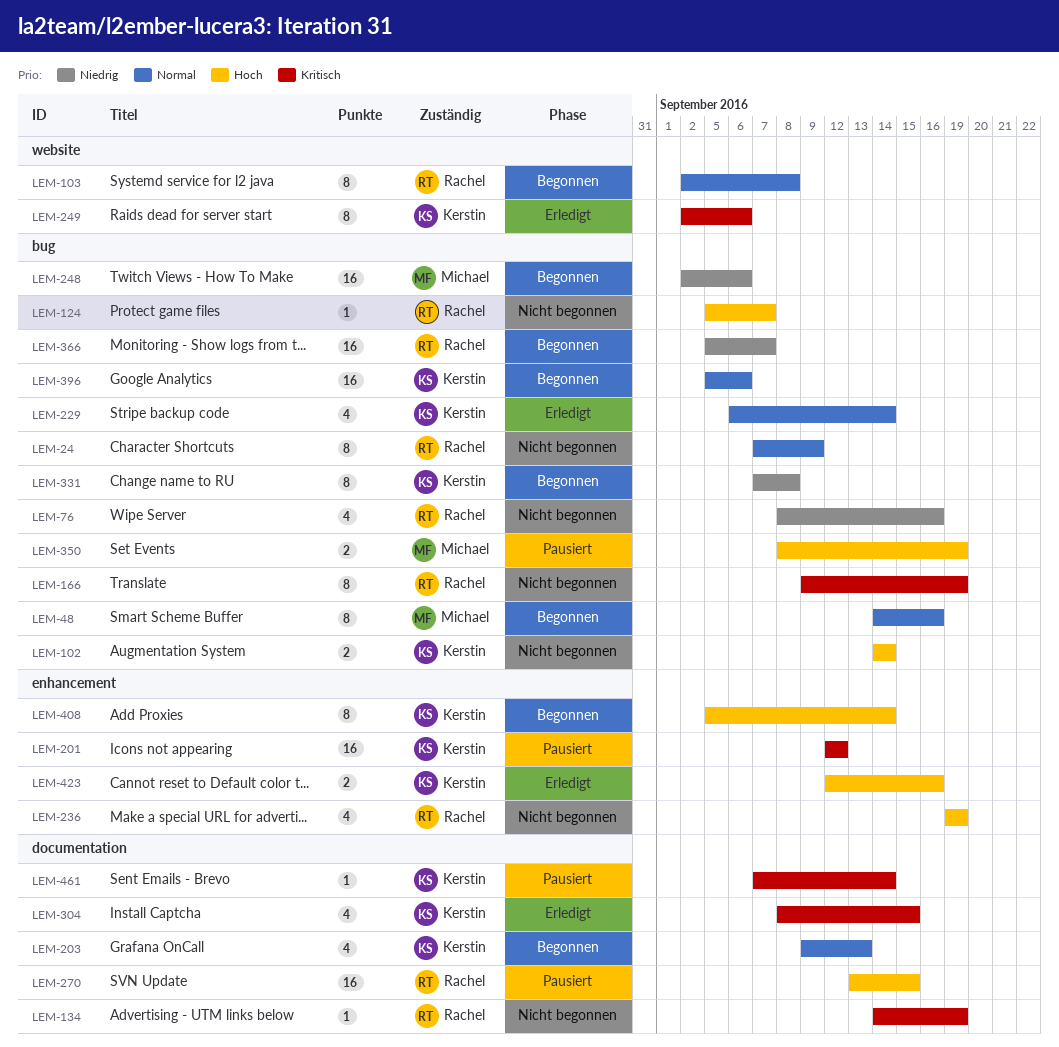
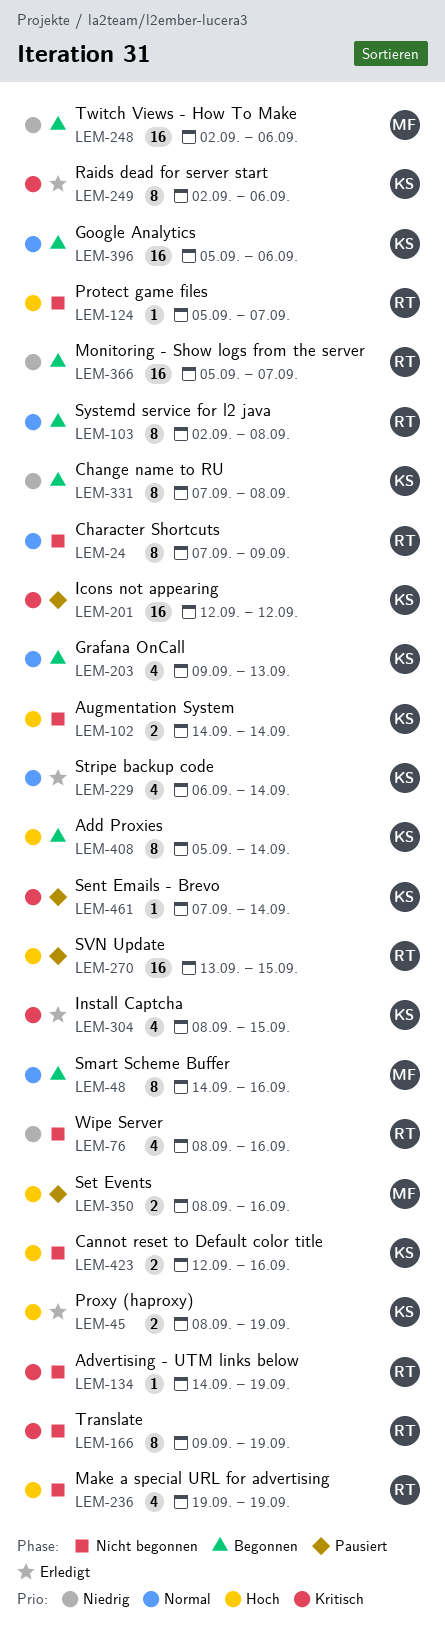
LEM-45: none -> present
LEM-350, due: Sep 19 -> Sep 16
LEM-423, status: Erledigt -> Nicht begonnen

